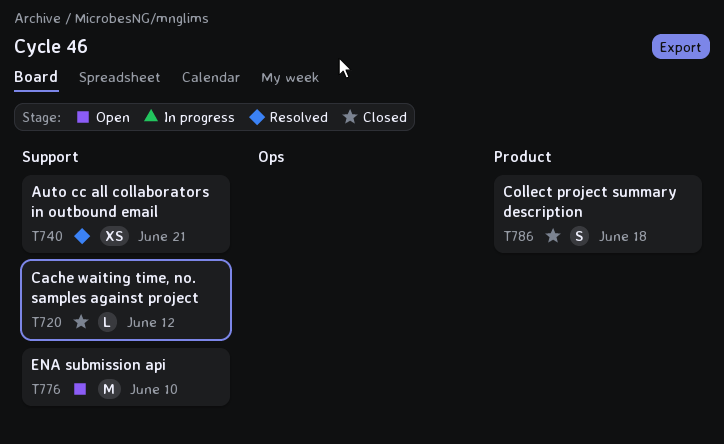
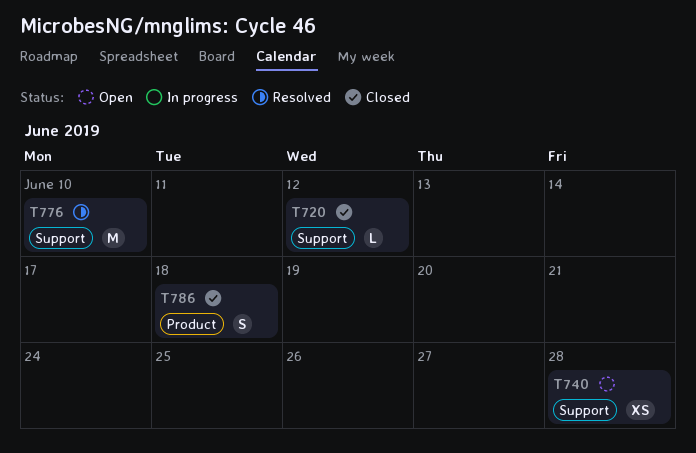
T740, status: Resolved -> Open
T740, due: Jun 21 -> Jun 28
T776, status: Open -> Resolved

